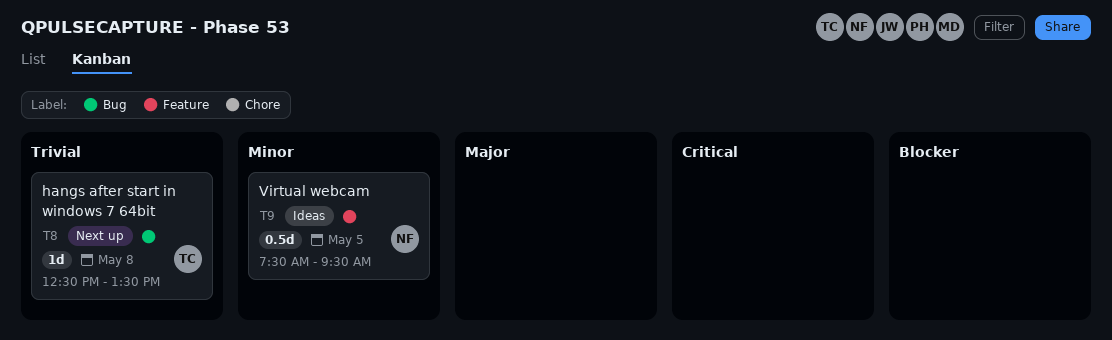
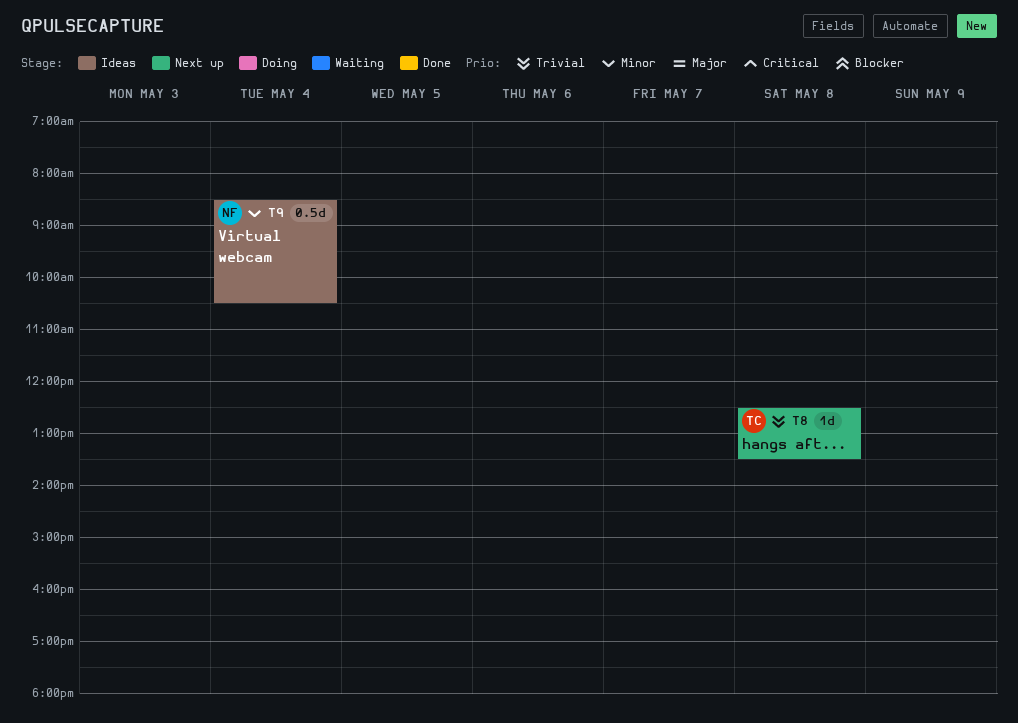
T9, day: May 5 -> May 4
T9, begins: 07:30 -> 08:30
T9, ends: 09:30 -> 10:30

